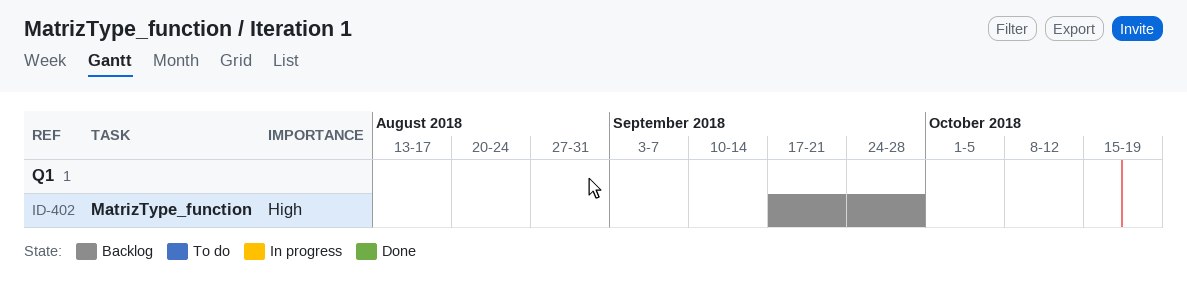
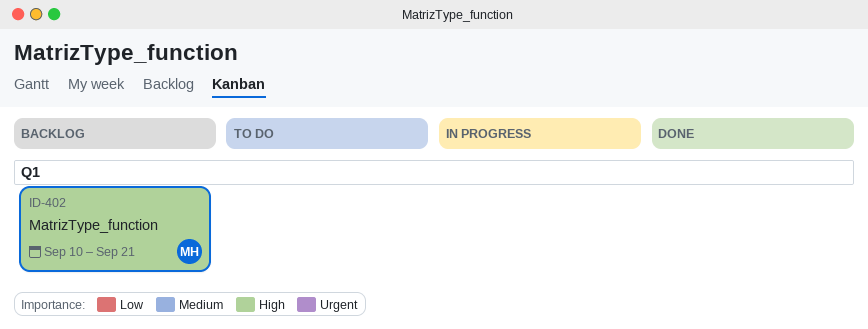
ID-402, start: Sep 17 -> Sep 10
ID-402, due: Sep 28 -> Sep 21

